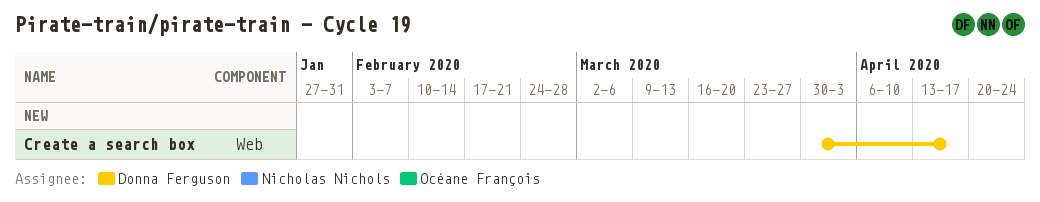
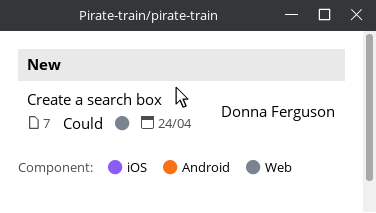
Create a search box, due: Apr 17 -> Apr 24

